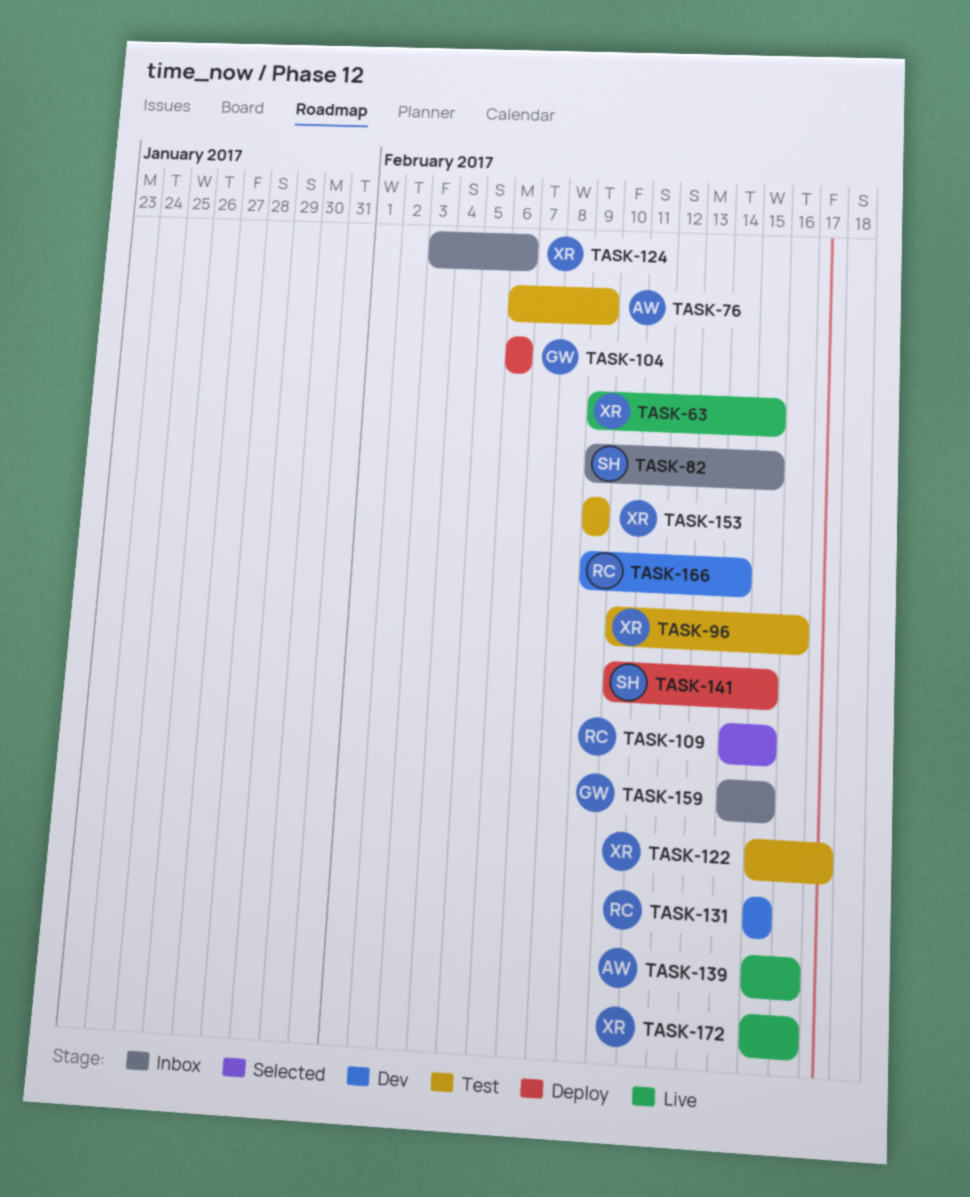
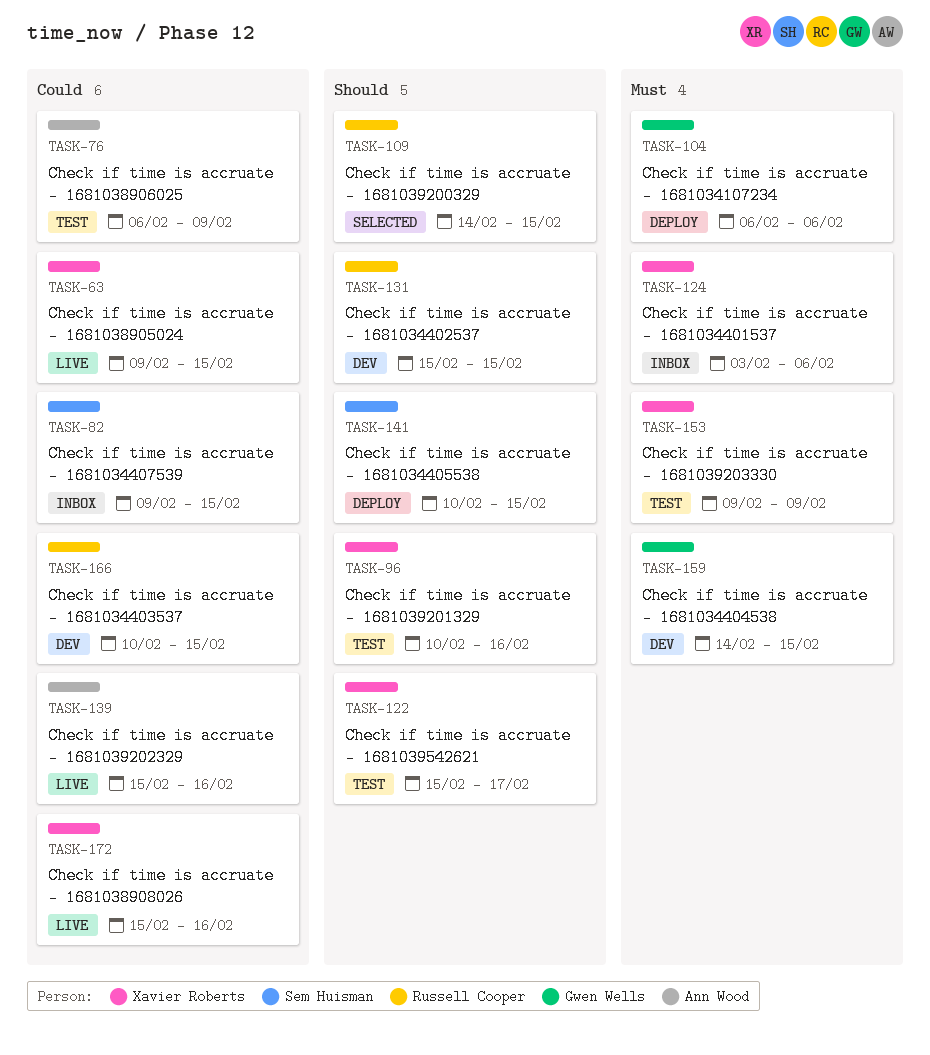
TASK-159, status: Inbox -> Dev
TASK-166, start: Feb 9 -> Feb 10
TASK-166, due: Feb 14 -> Feb 15

